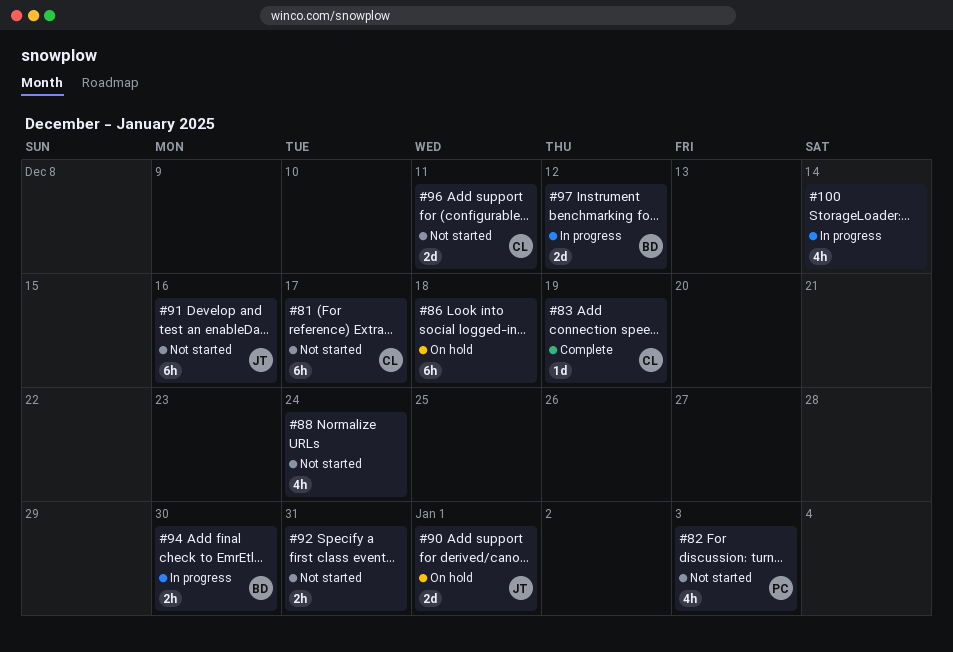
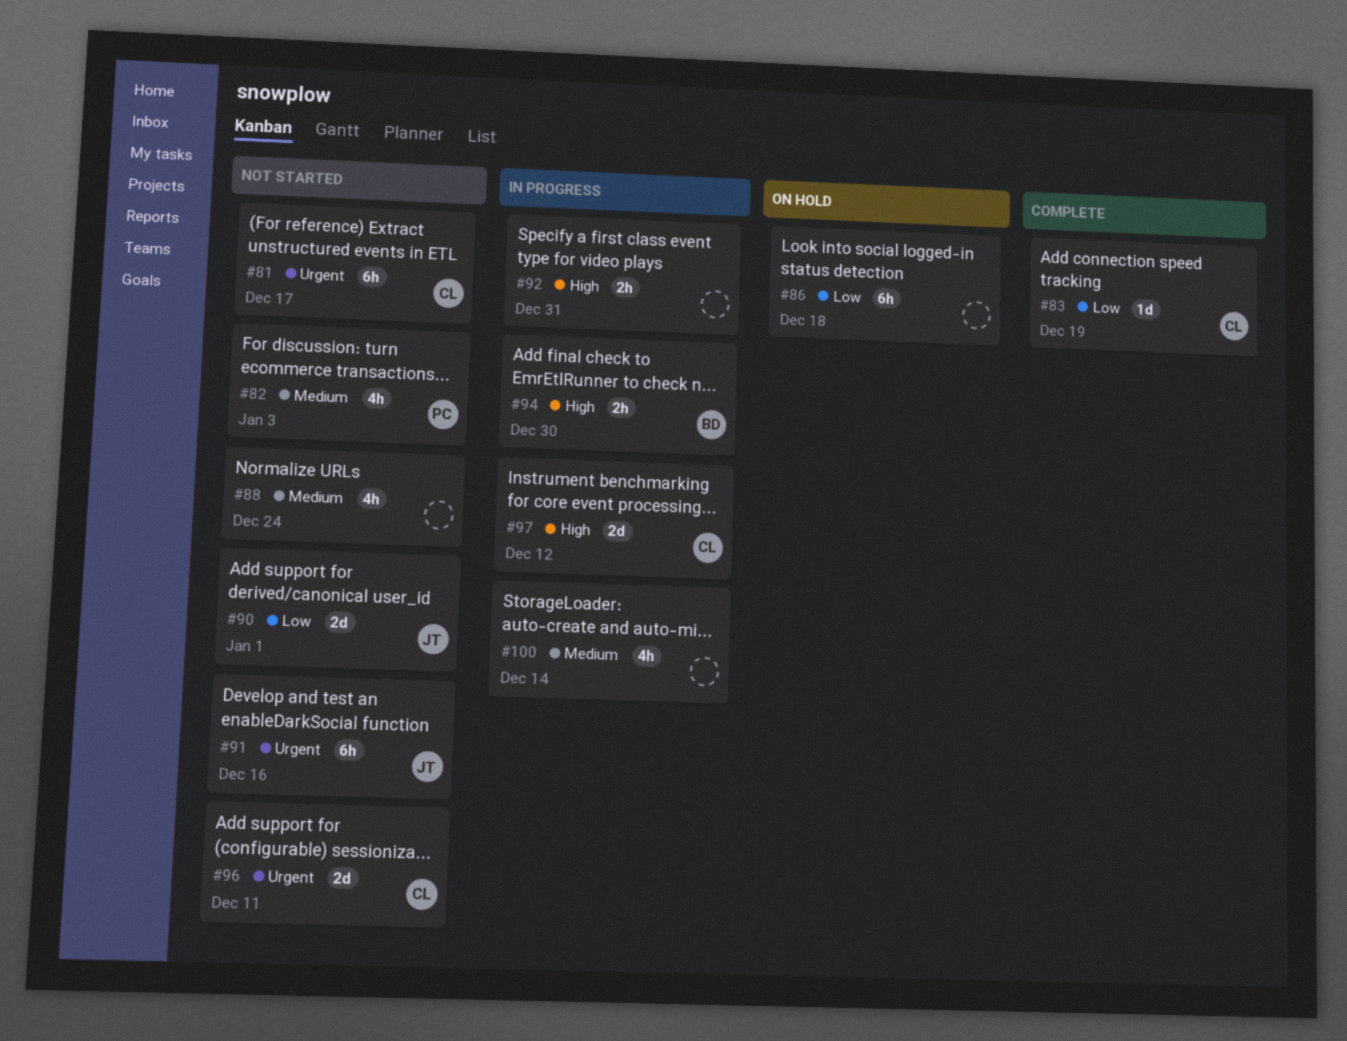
#90, status: On hold -> Not started
#92, status: Not started -> In progress
#97, owner: BD -> CL

